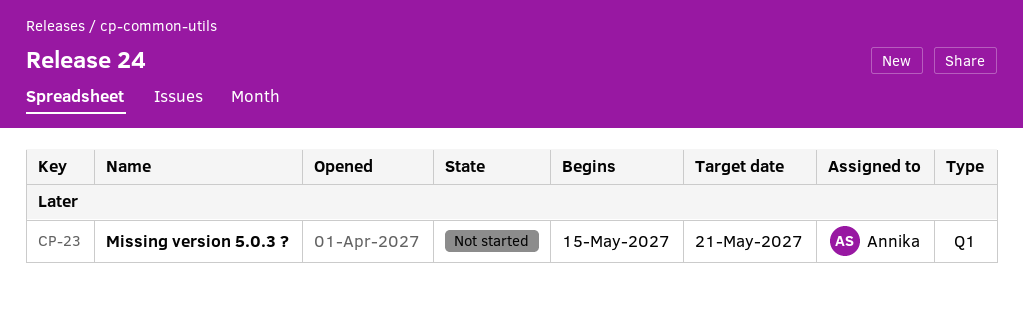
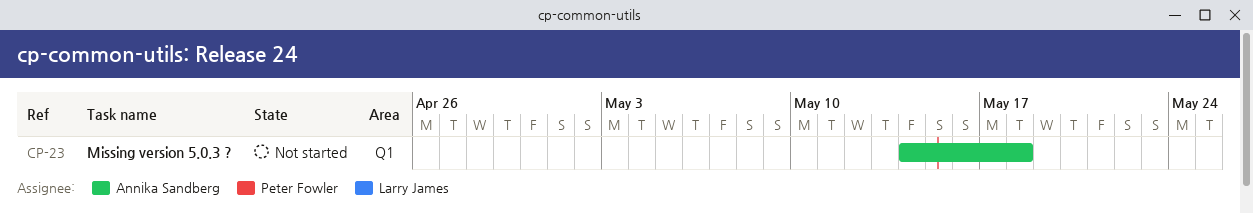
CP-23, start: May 15 -> May 14
CP-23, due: May 21 -> May 18

